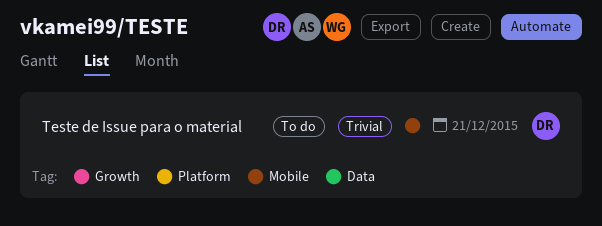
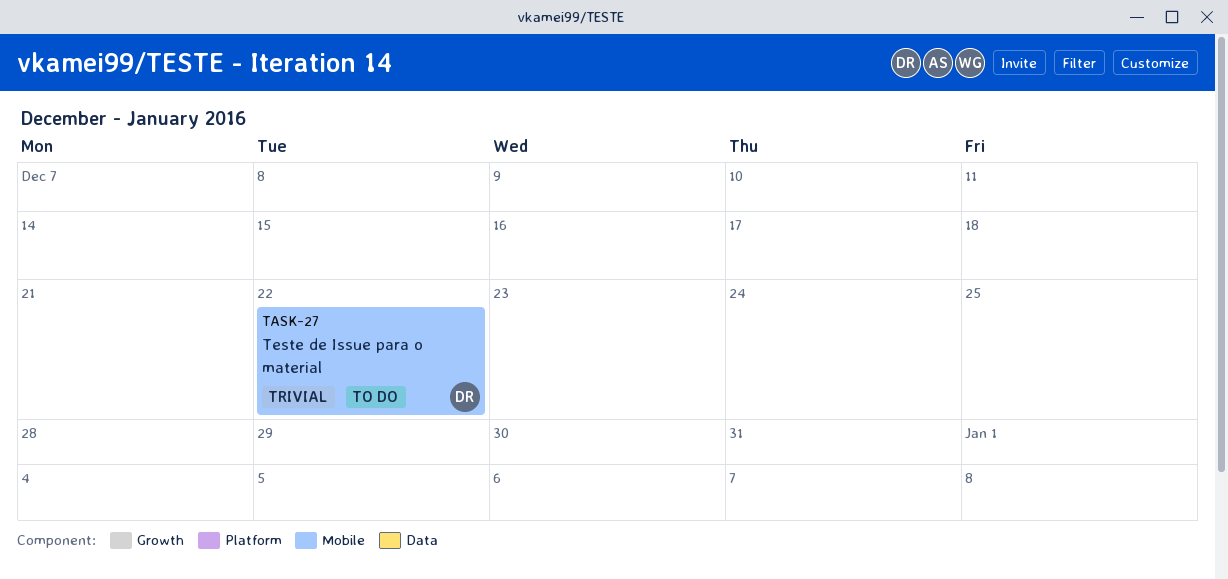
Teste de Issue para o material, due: Dec 21 -> Dec 22

